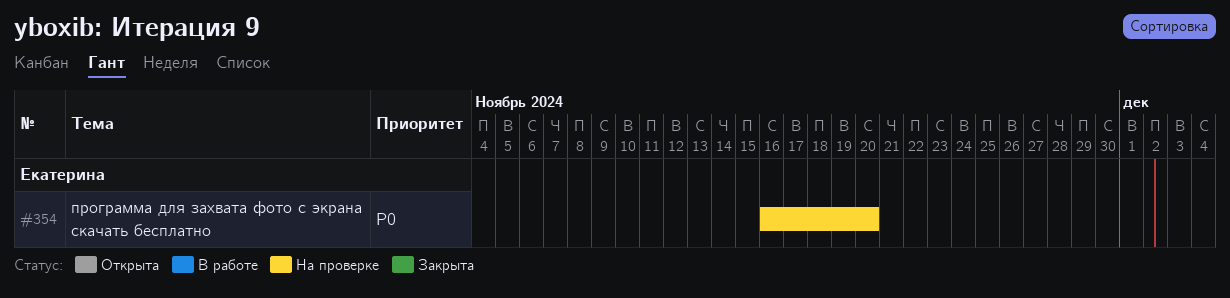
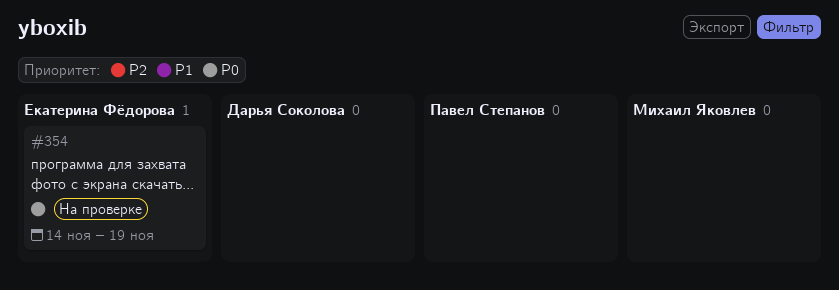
#354, start: Nov 16 -> Nov 14
#354, due: Nov 20 -> Nov 19

